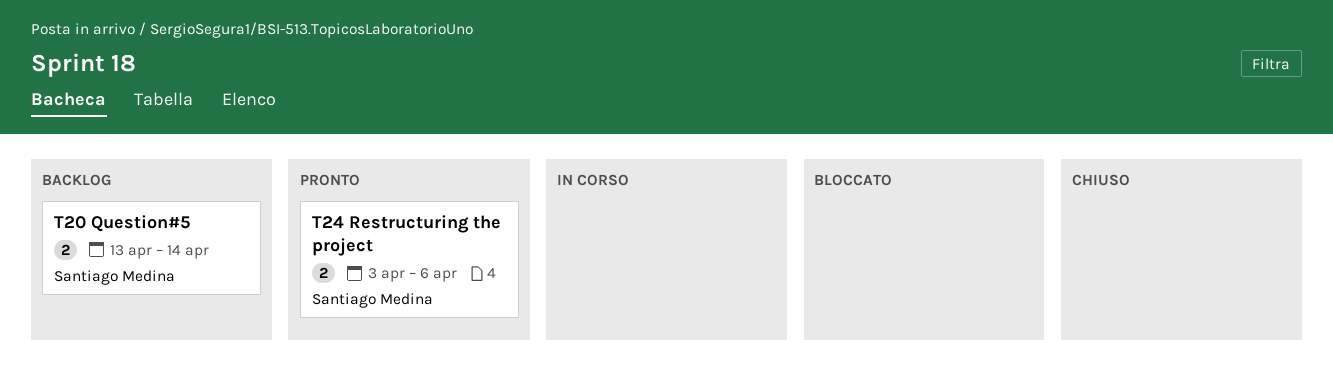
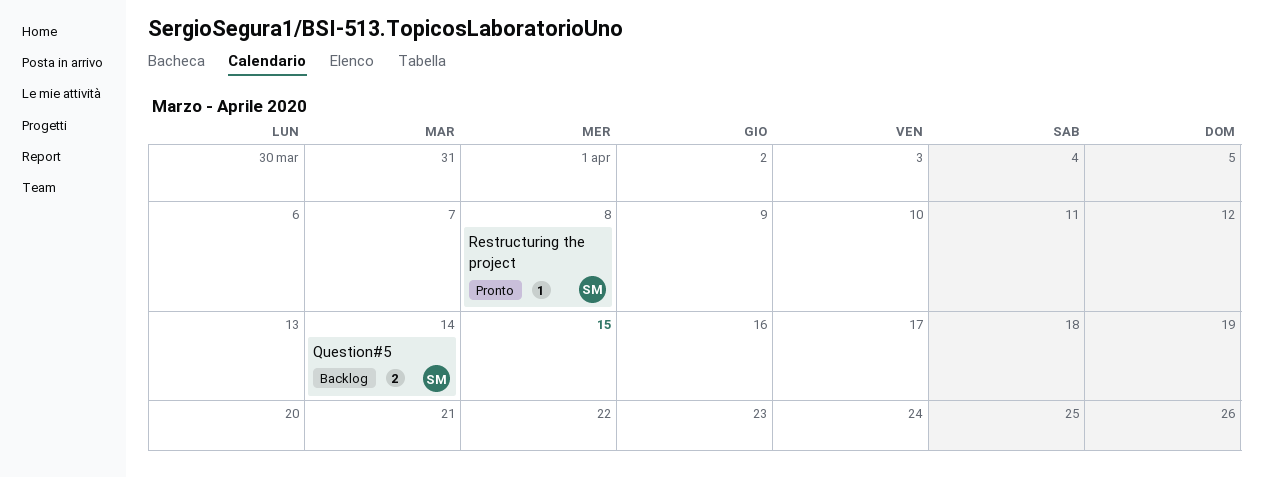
Restructuring the project, estimate: 2 -> 1
Restructuring the project, due: Apr 6 -> Apr 8

